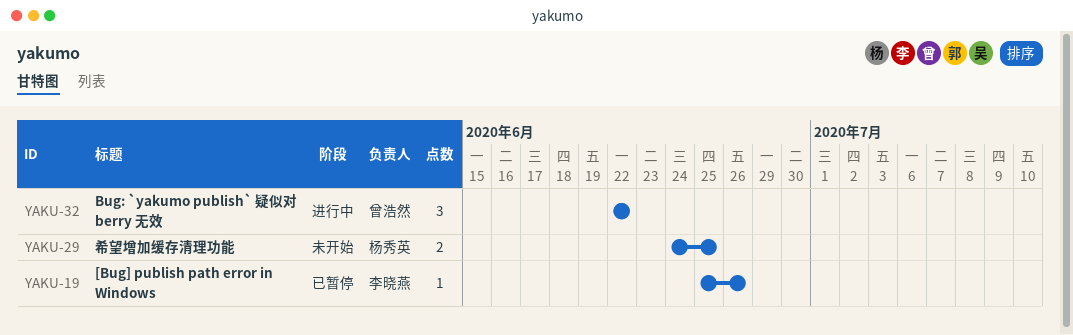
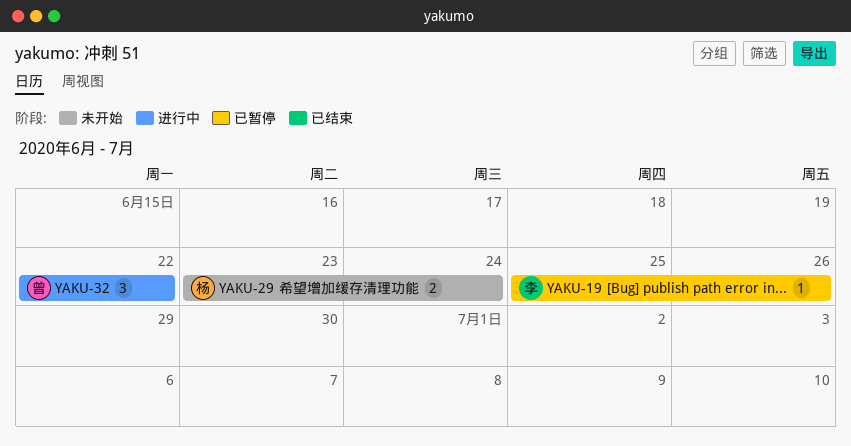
YAKU-29, start: Jun 24 -> Jun 23
YAKU-29, due: Jun 25 -> Jun 24

